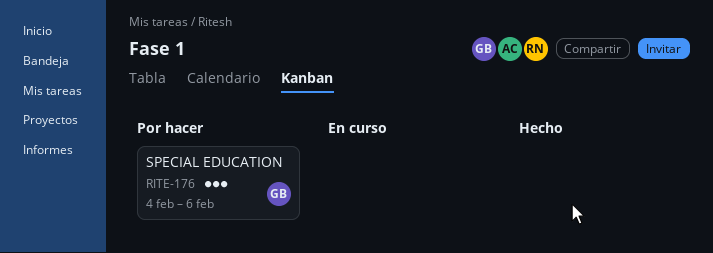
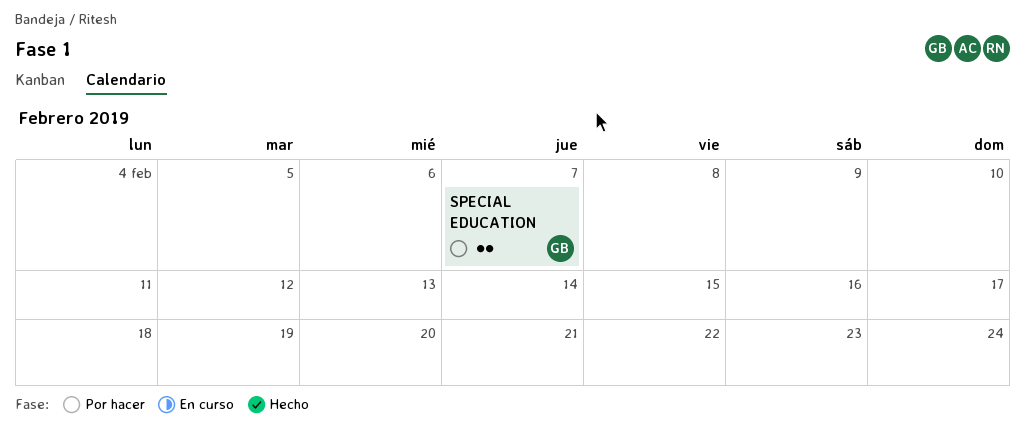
SPECIAL EDUCATION, estimate: 3 -> 2
SPECIAL EDUCATION, due: Feb 6 -> Feb 7

